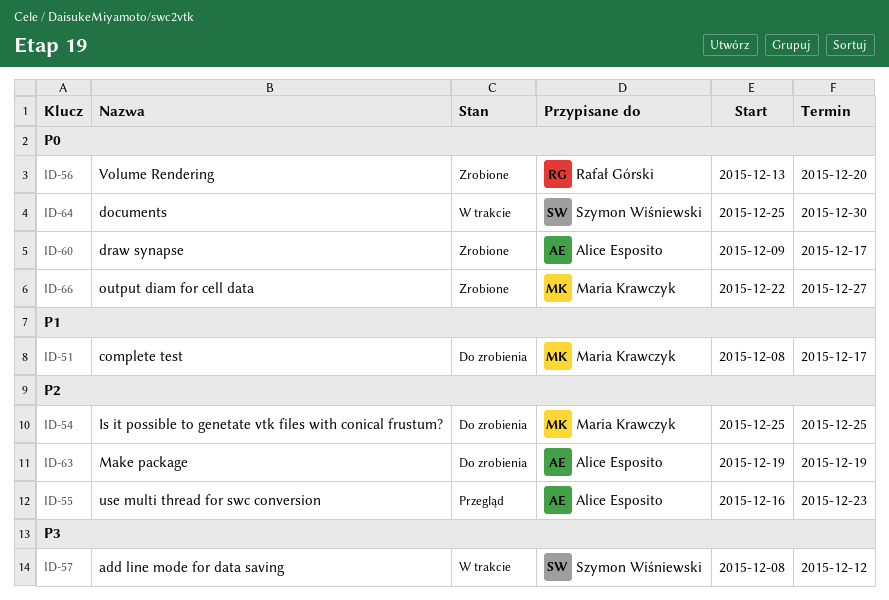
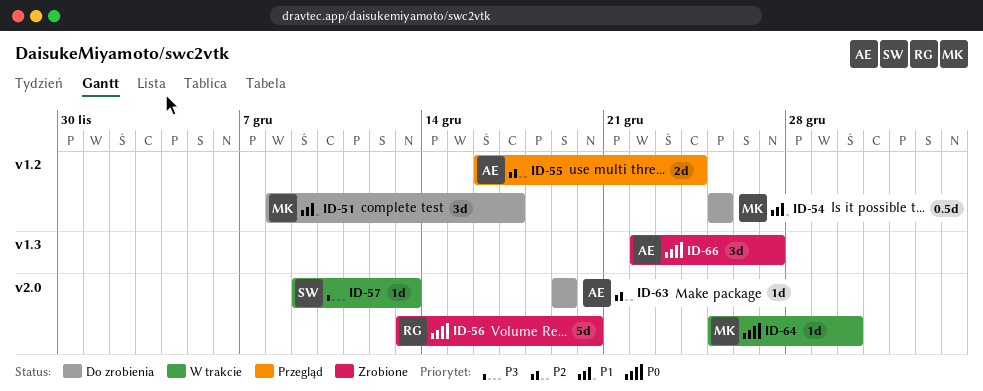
ID-54, priority: P2 -> P1
ID-55, due: Dec 23 -> Dec 24
ID-57, start: Dec 8 -> Dec 9
ID-57, due: Dec 12 -> Dec 13
ID-60: present -> none
ID-64, owner: Szymon Wiśniewski -> Maria Krawczyk
ID-66, owner: Maria Krawczyk -> Alice Esposito

